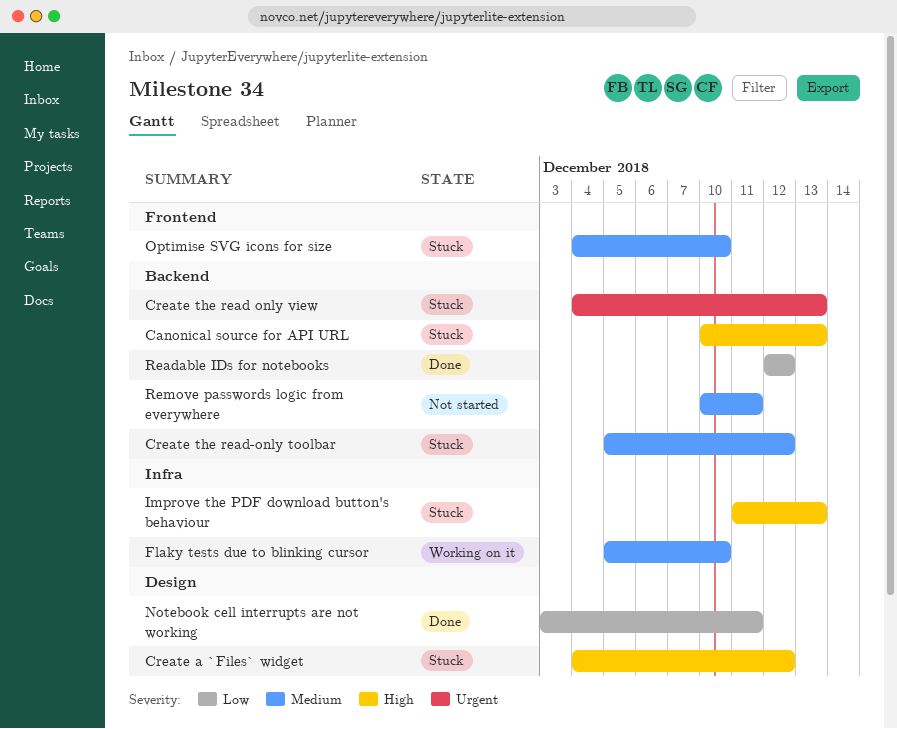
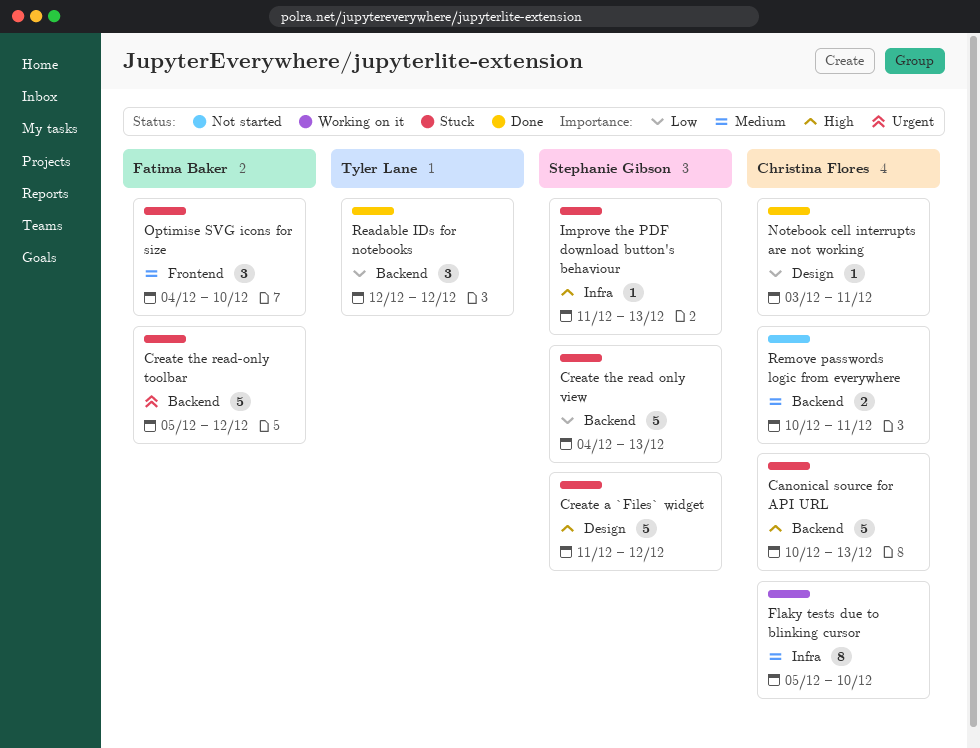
Create a `Files` widget, start: Dec 4 -> Dec 11
Create the read only view, priority: Urgent -> Low
Create the read-only toolbar, priority: Medium -> Urgent

